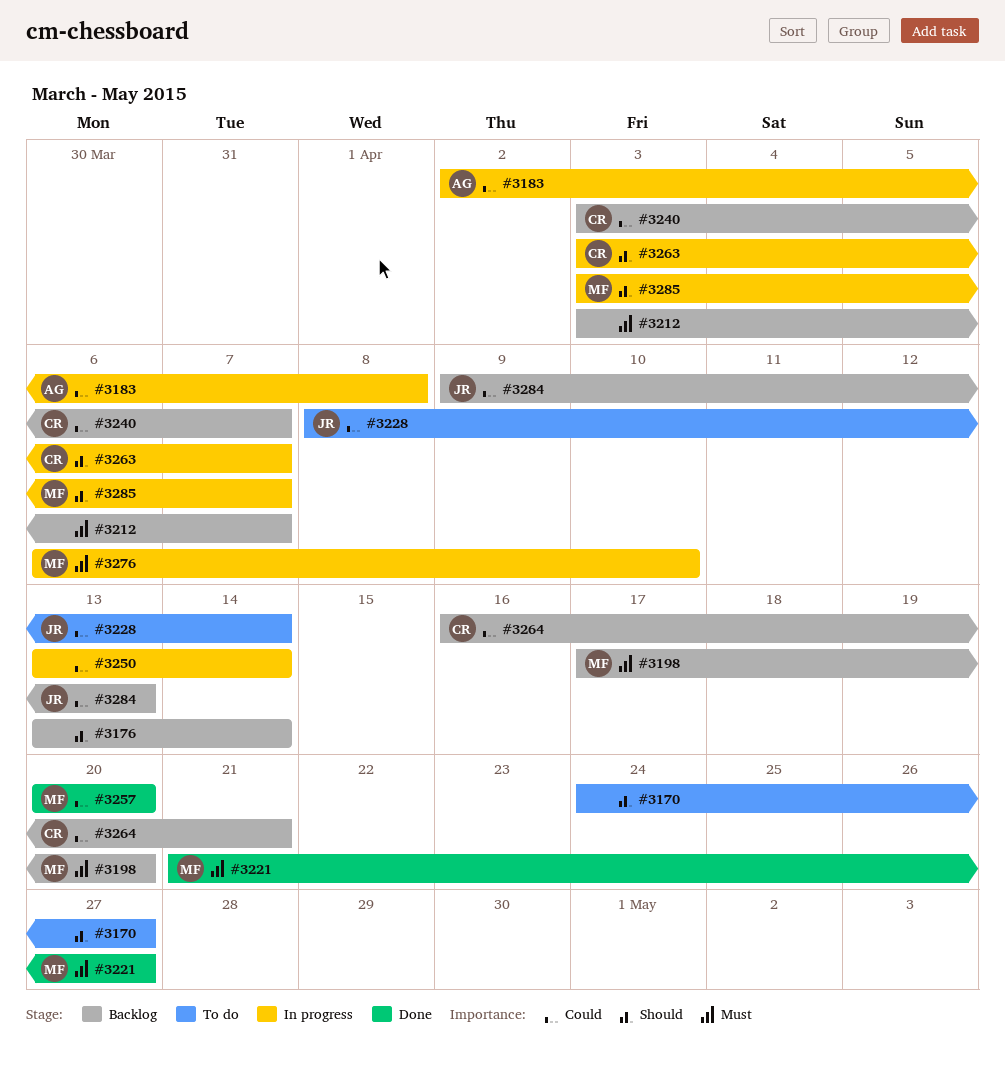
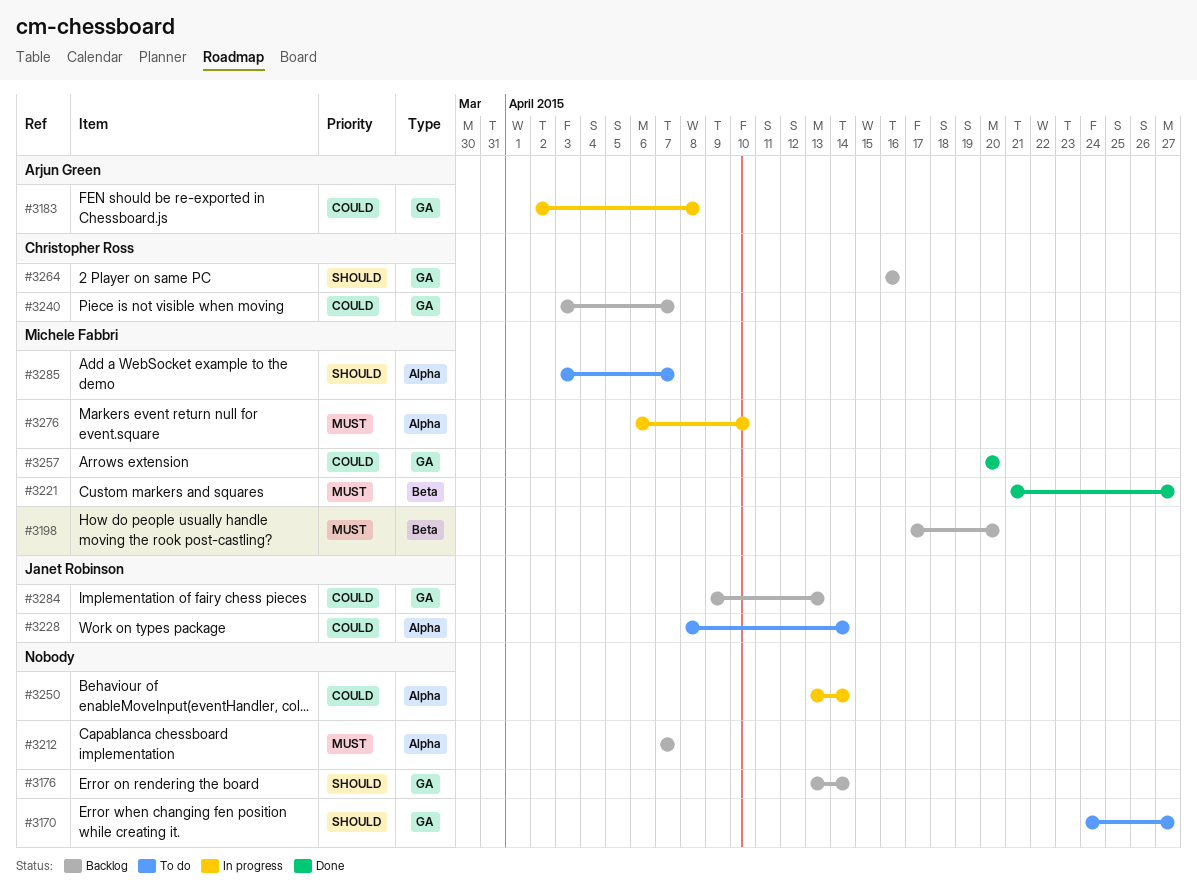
#3212, start: Apr 3 -> Apr 7
#3263: present -> none
#3264, priority: Could -> Should
#3264, due: Apr 21 -> Apr 16
#3285, status: In progress -> To do

